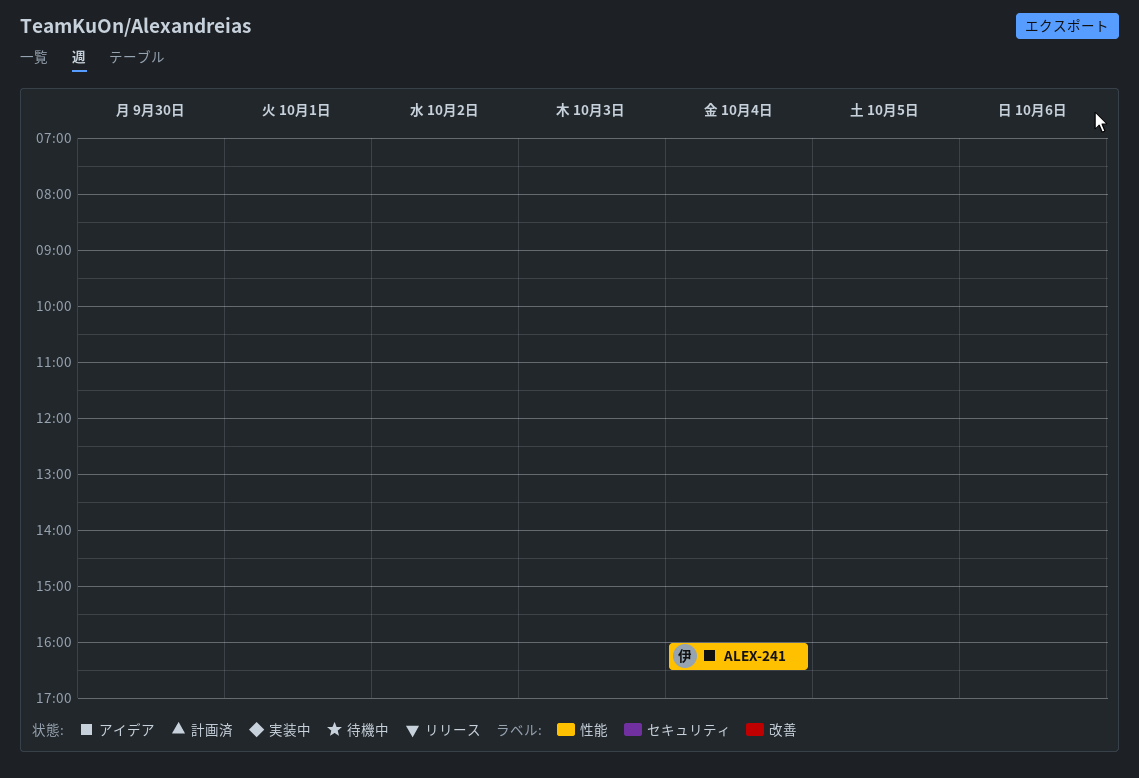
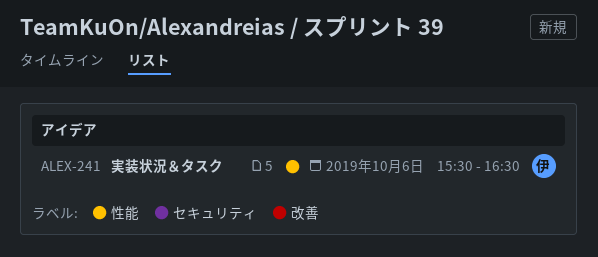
ALEX-241, day: Oct 4 -> Oct 6
ALEX-241, begins: 16:00 -> 15:30

